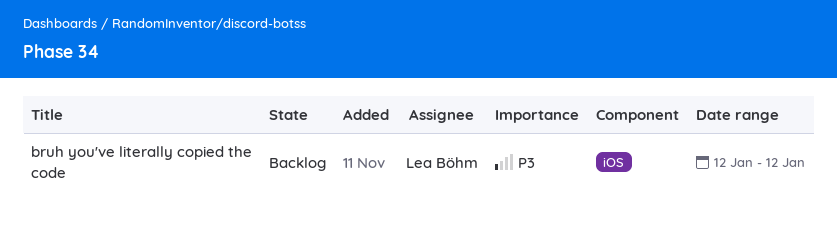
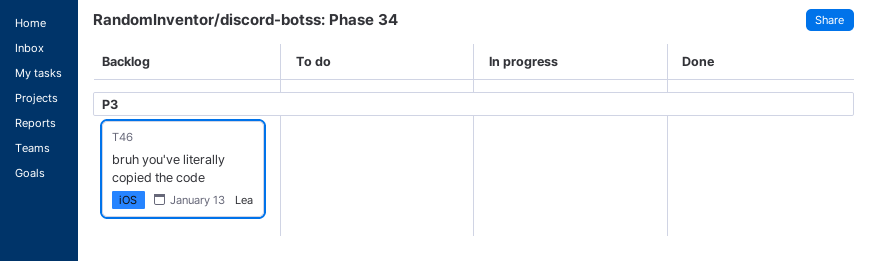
bruh you've literally copied the code, due: Jan 12 -> Jan 13

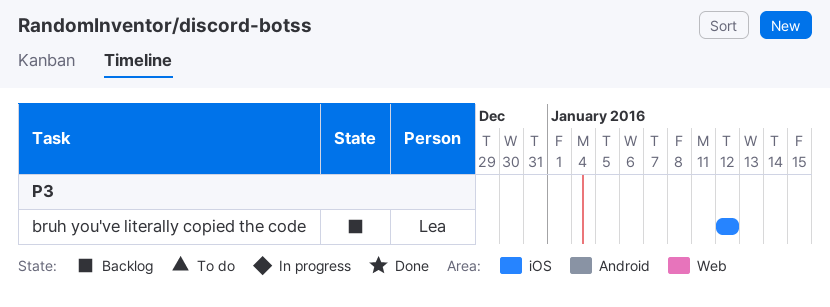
bruh you've literally copied the code, due: Jan 13 -> Jan 12

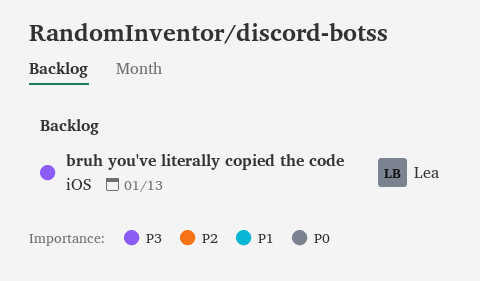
bruh you've literally copied the code, due: Jan 12 -> Jan 13

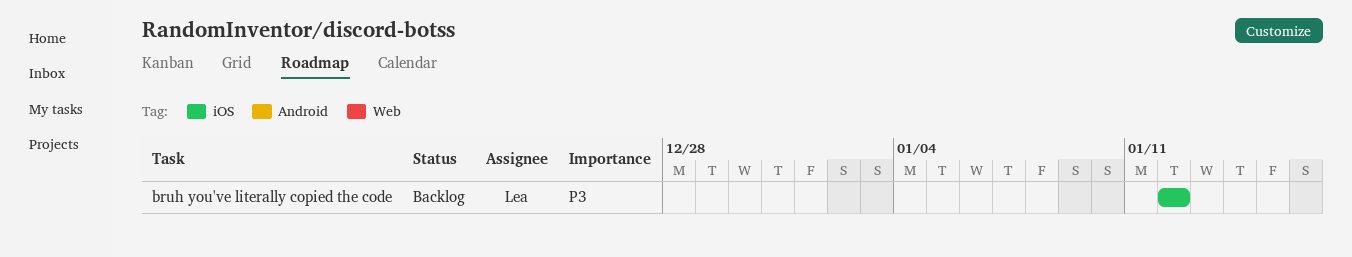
bruh you've literally copied the code, due: Jan 13 -> Jan 12

